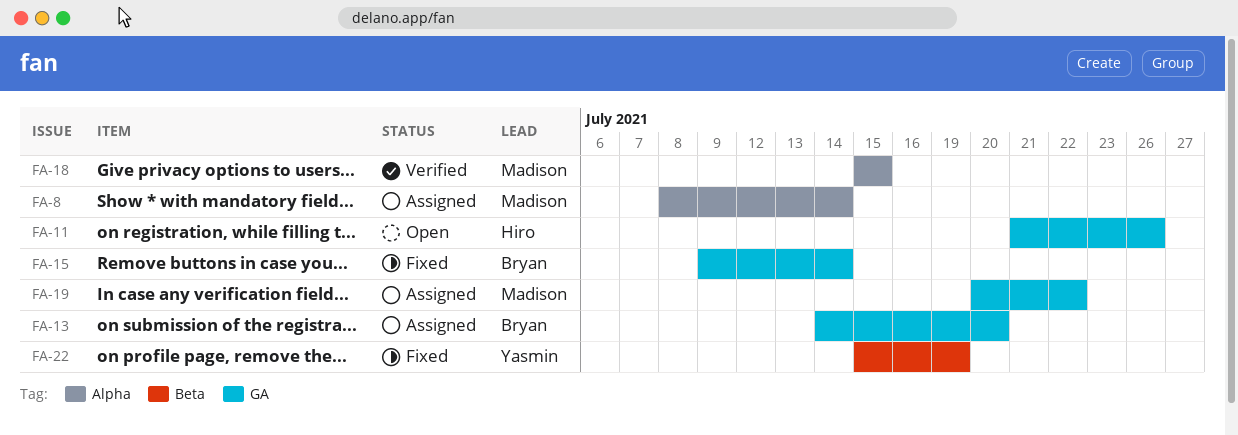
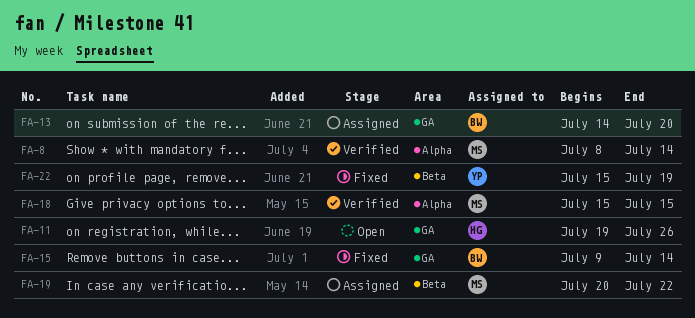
FA-8, status: Assigned -> Verified
FA-11, start: Jul 21 -> Jul 19
FA-19, label: GA -> Beta

